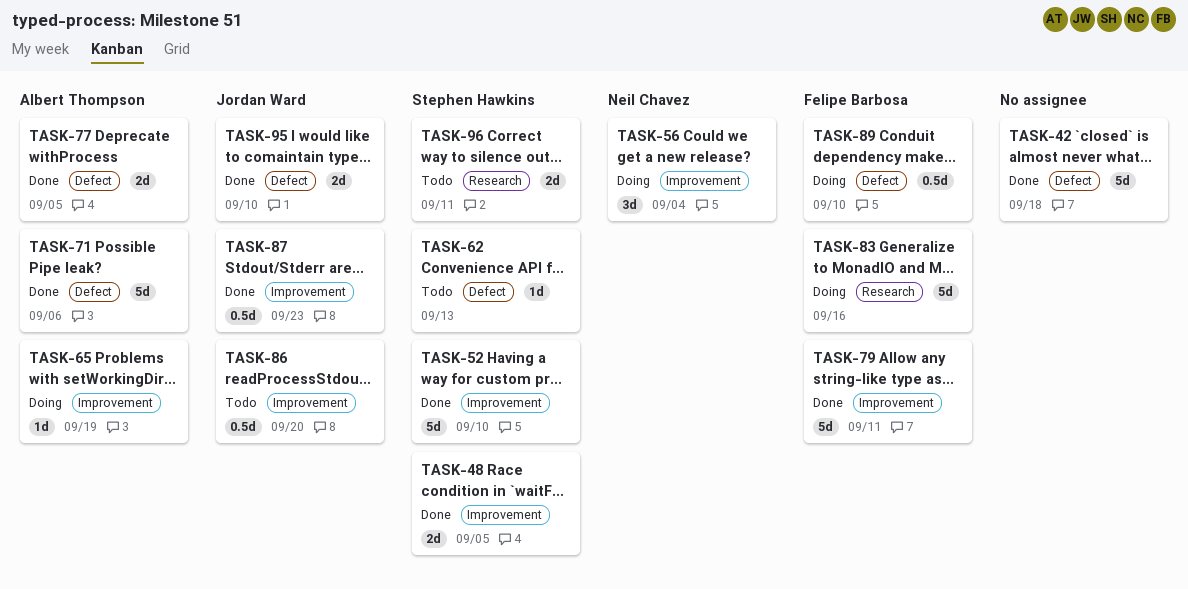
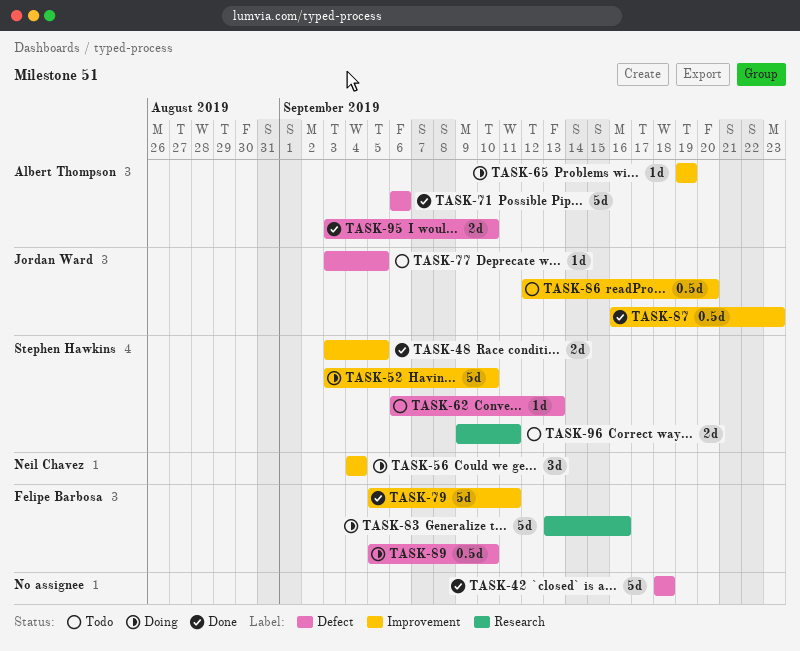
TASK-52, status: Done -> Doing
TASK-77, status: Done -> Todo
TASK-77, owner: Albert Thompson -> Jordan Ward
TASK-77, estimate: 2d -> 1d
TASK-95, owner: Jordan Ward -> Albert Thompson

